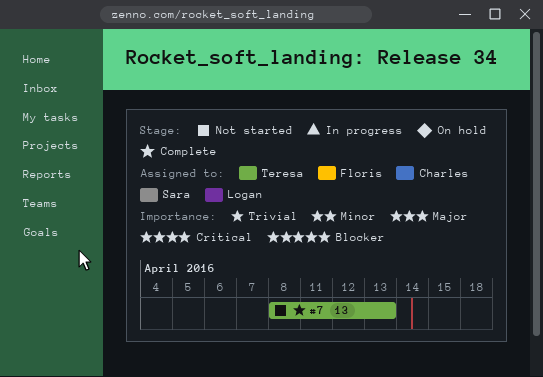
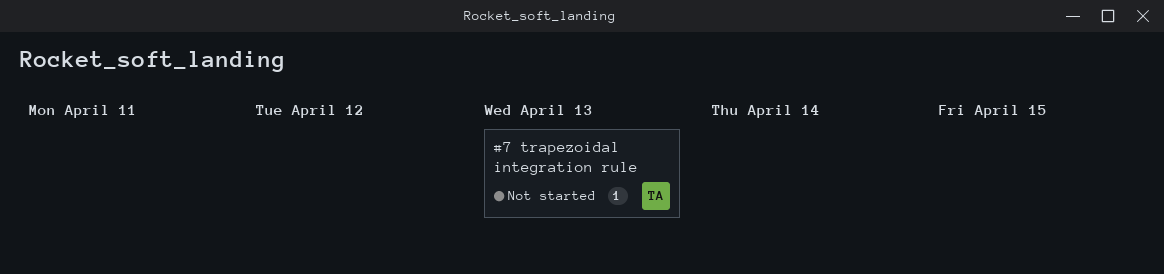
#7, estimate: 13 -> 1

